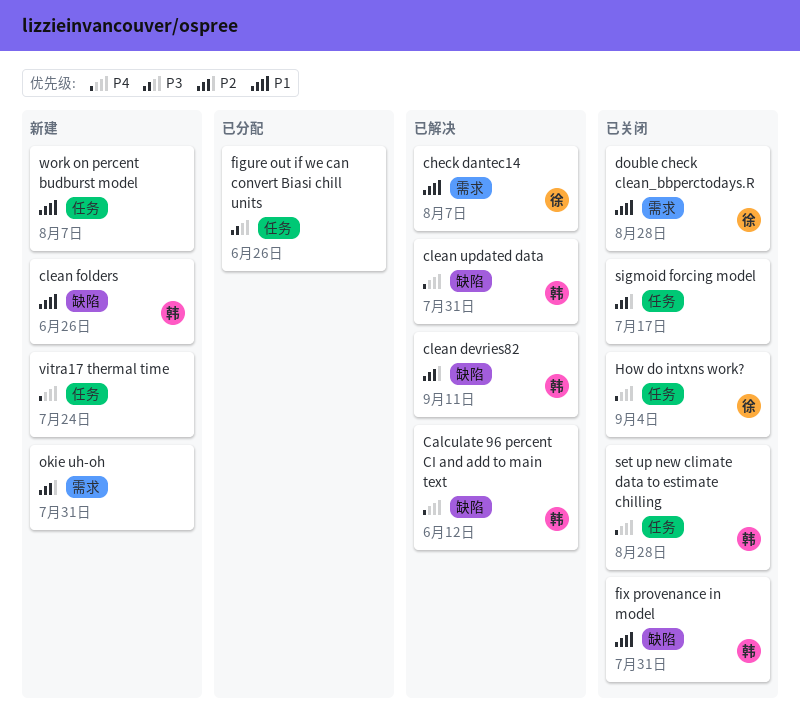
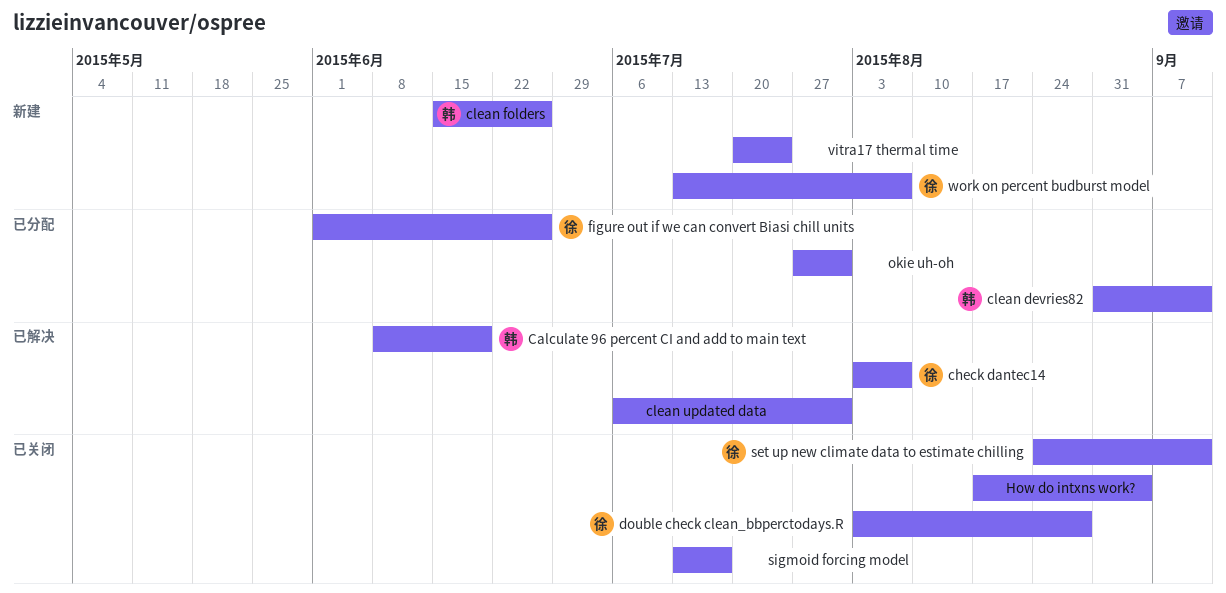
Calculate 96 percent CI and add to main text, due: Jun 12 -> Jun 19
clean devries82, status: 已解决 -> 已分配
clean updated data, owner: 韩 -> none
figure out if we can convert Biasi chill units, owner: none -> 徐
fix provenance in model: present -> none
How do intxns work?, owner: 徐 -> none
okie uh-oh, status: 新建 -> 已分配
set up new climate data to estimate chilling, owner: 韩 -> 徐
set up new climate data to estimate chilling, due: Aug 28 -> Sep 11
work on percent budburst model, owner: none -> 徐

